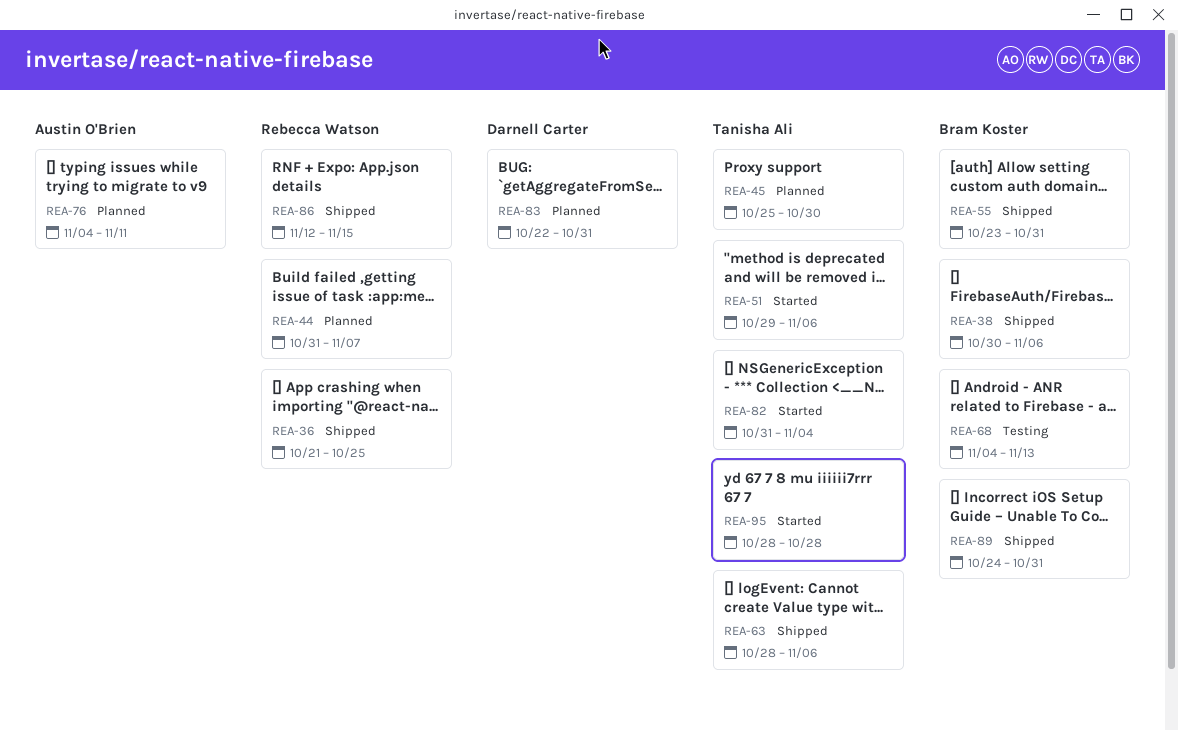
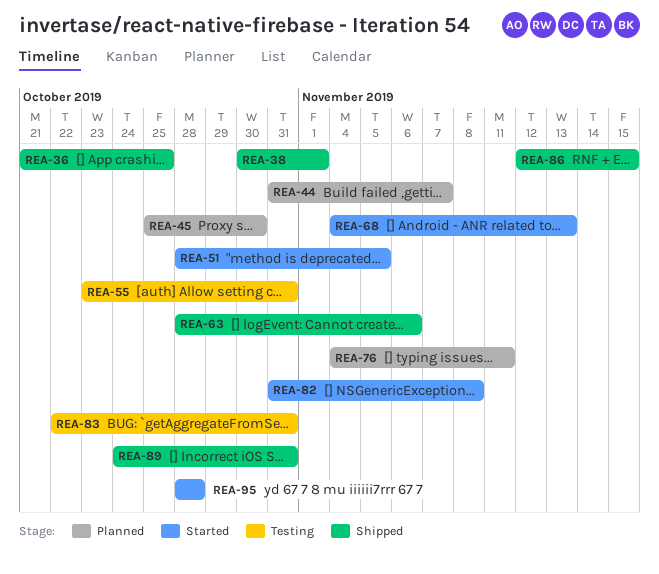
REA-38, due: Nov 6 -> Nov 1
REA-51, start: Oct 29 -> Oct 28
REA-51, due: Nov 6 -> Nov 5
REA-55, status: Shipped -> Testing
REA-68, status: Testing -> Started
REA-82, due: Nov 4 -> Nov 8
REA-83, status: Planned -> Testing

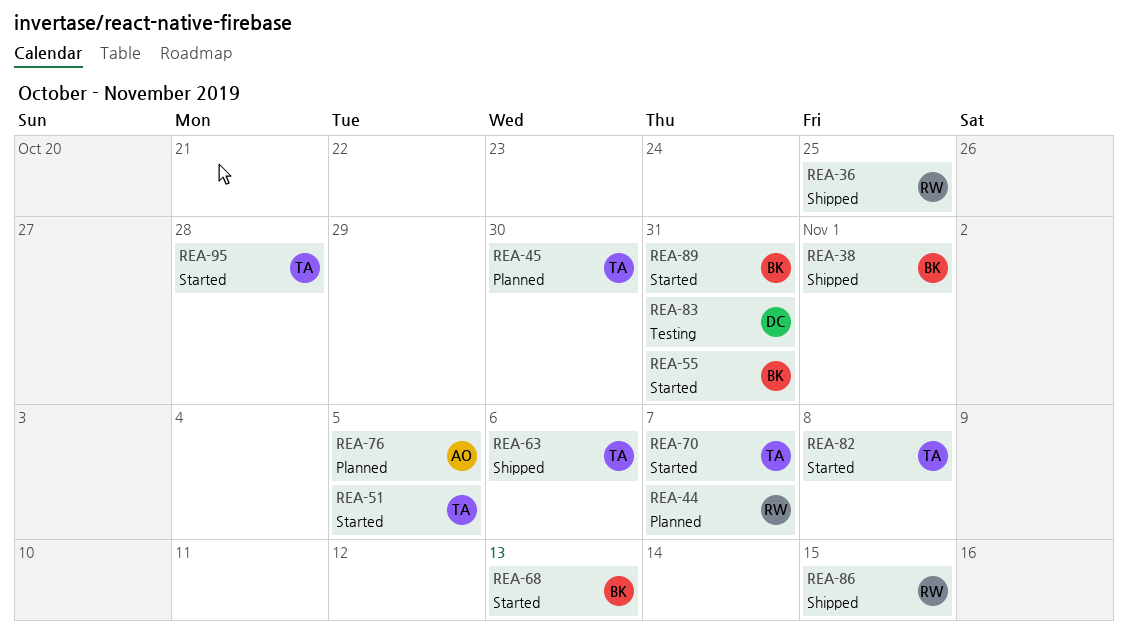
REA-55, status: Testing -> Started
REA-70: none -> present
REA-76, due: Nov 11 -> Nov 5
REA-89, status: Shipped -> Started

